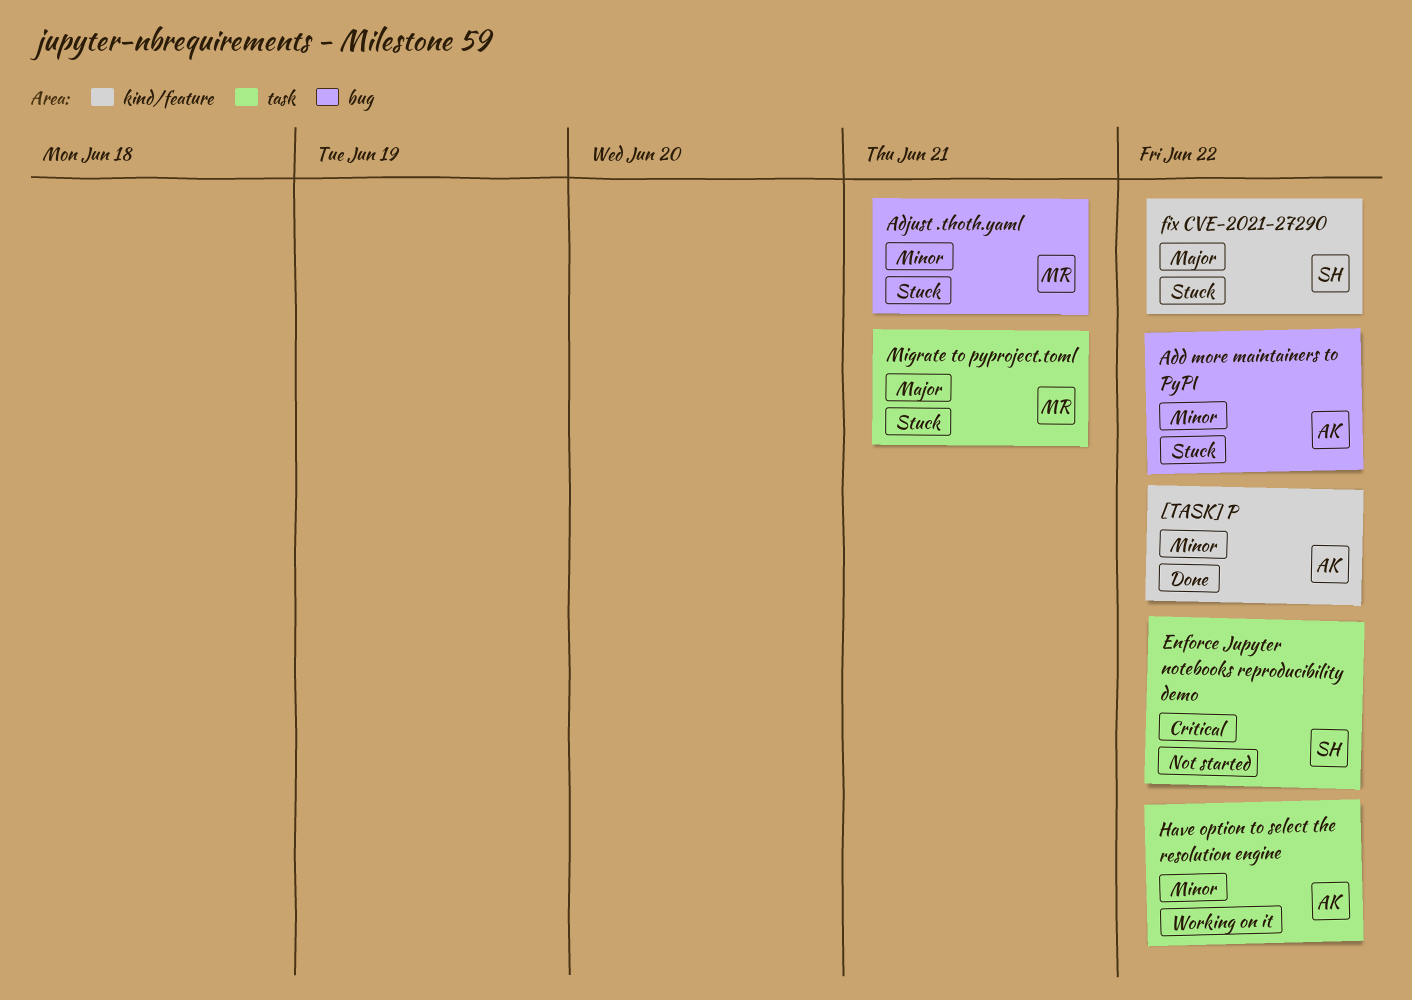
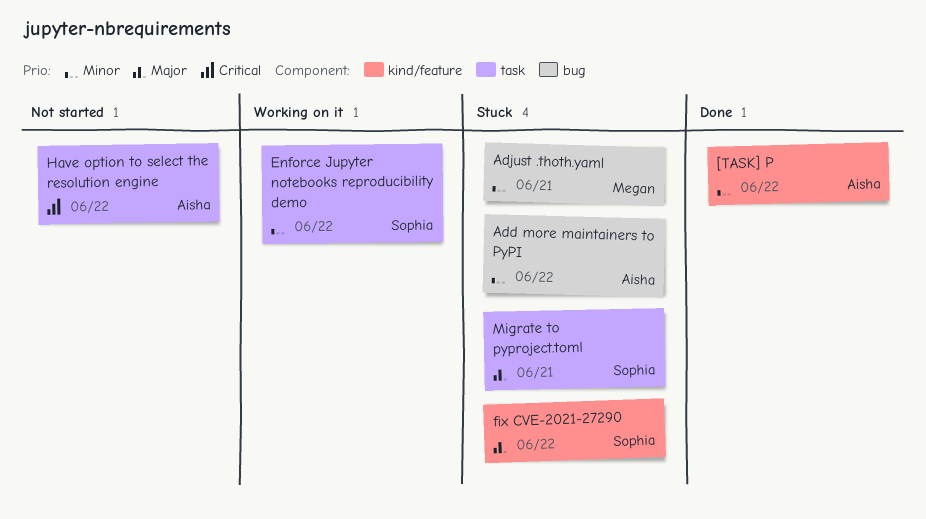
Enforce Jupyter notebooks reproducibility demo, status: Not started -> Working on it
Enforce Jupyter notebooks reproducibility demo, priority: Critical -> Minor
Have option to select the resolution engine, status: Working on it -> Not started
Have option to select the resolution engine, priority: Minor -> Critical
Migrate to pyproject.toml, owner: Megan -> Sophia

